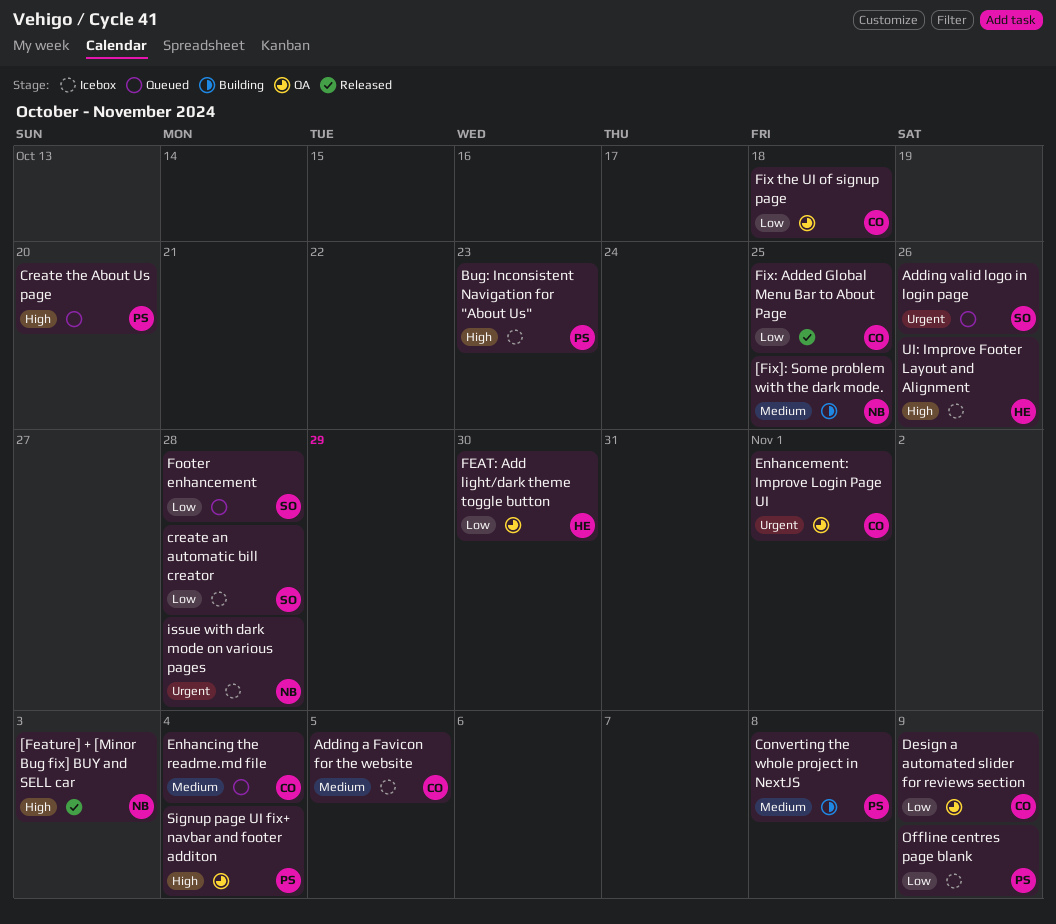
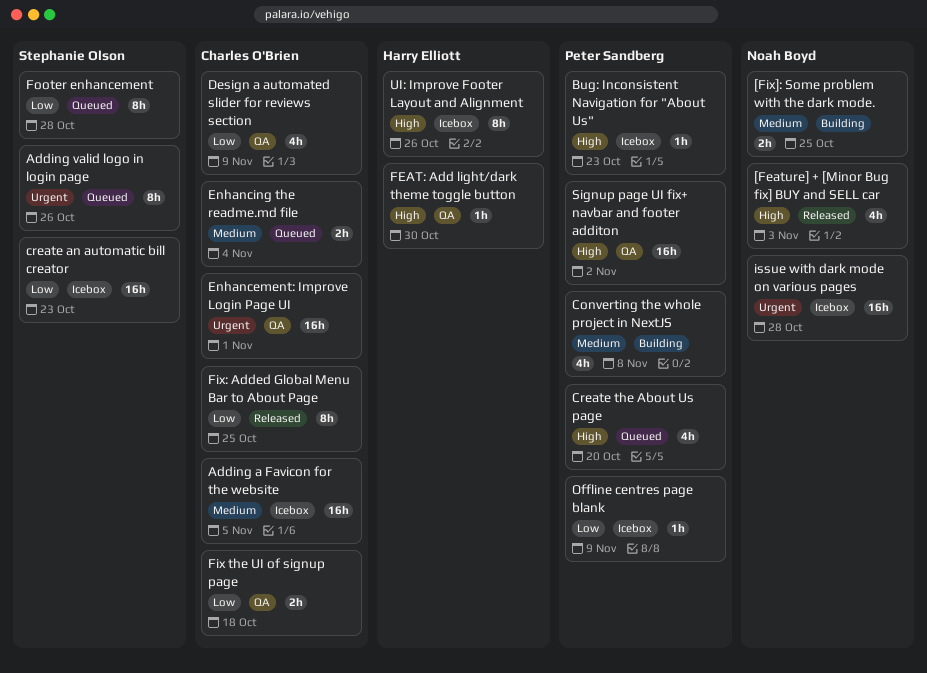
create an automatic bill creator, due: Oct 28 -> Oct 23
FEAT: Add light/dark theme toggle button, priority: Low -> High
Signup page UI fix+ navbar and footer additon, due: Nov 4 -> Nov 2

